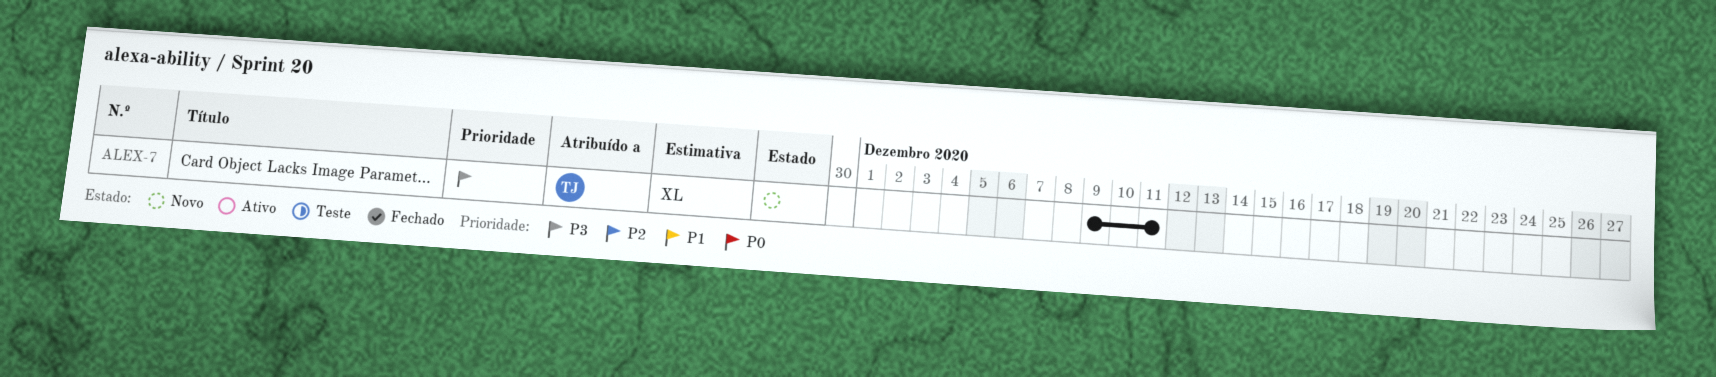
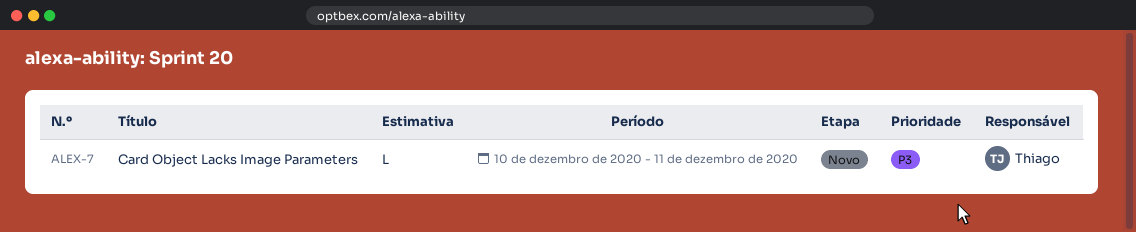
ALEX-7, estimate: XL -> L
ALEX-7, start: Dec 9 -> Dec 10

